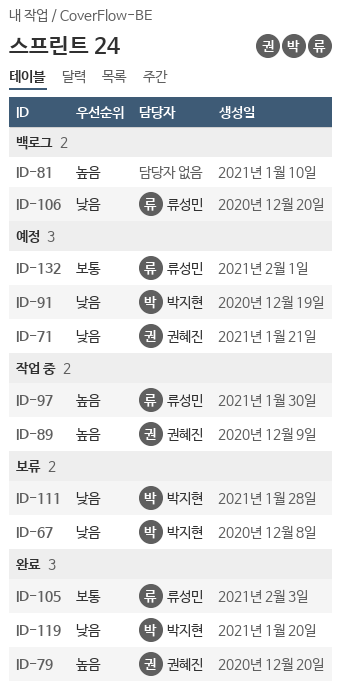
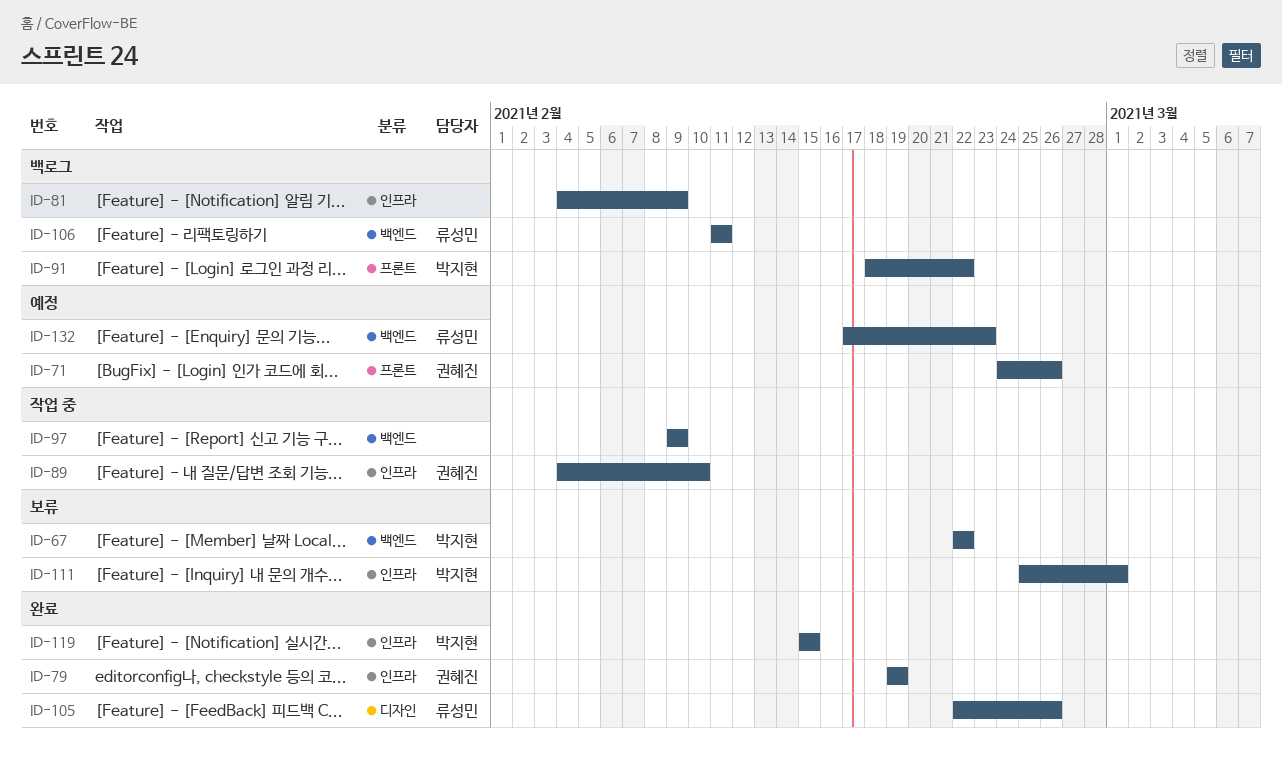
ID-91, status: 예정 -> 백로그
ID-97, owner: 류성민 -> none

